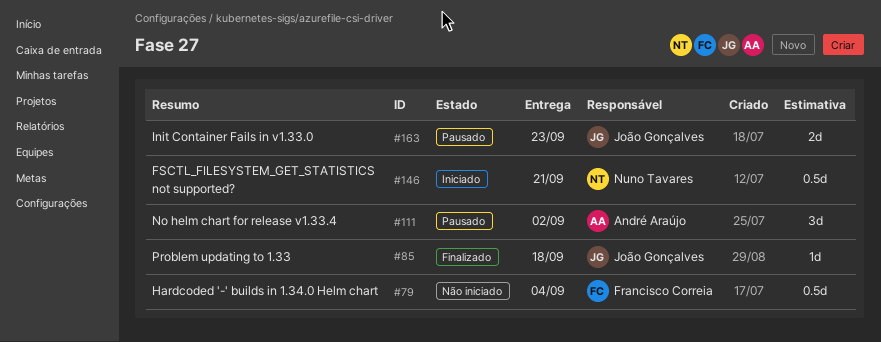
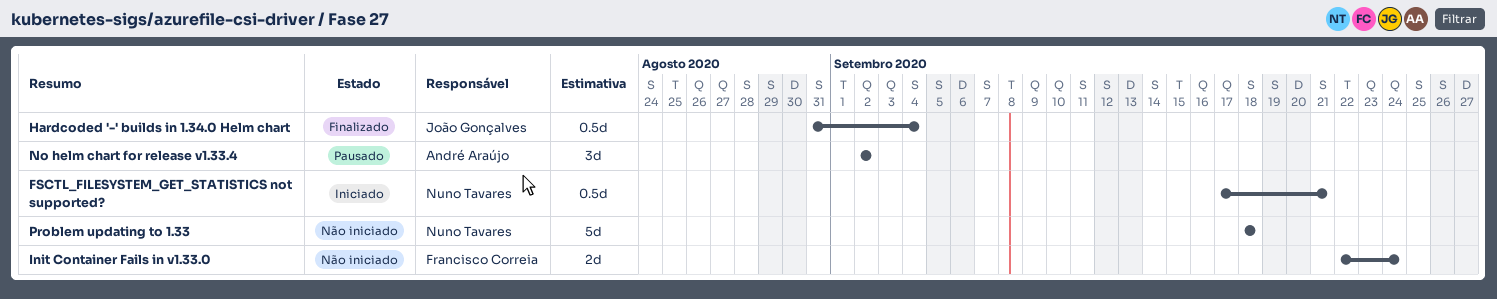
Hardcoded '-' builds in 1.34.0 Helm chart, status: Não iniciado -> Finalizado
Hardcoded '-' builds in 1.34.0 Helm chart, owner: Francisco Correia -> João Gonçalves
Init Container Fails in v1.33.0, status: Pausado -> Não iniciado
Init Container Fails in v1.33.0, owner: João Gonçalves -> Francisco Correia
Init Container Fails in v1.33.0, due: Sep 23 -> Sep 24
Problem updating to 1.33, status: Finalizado -> Não iniciado
Problem updating to 1.33, owner: João Gonçalves -> Nuno Tavares
Problem updating to 1.33, estimate: 1d -> 5d

